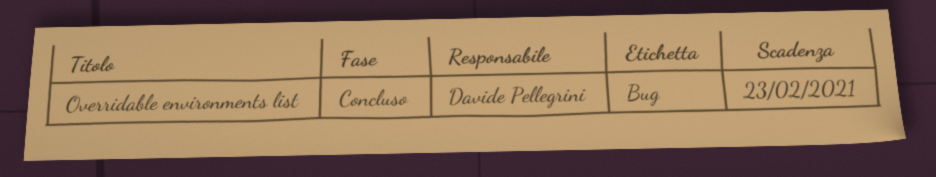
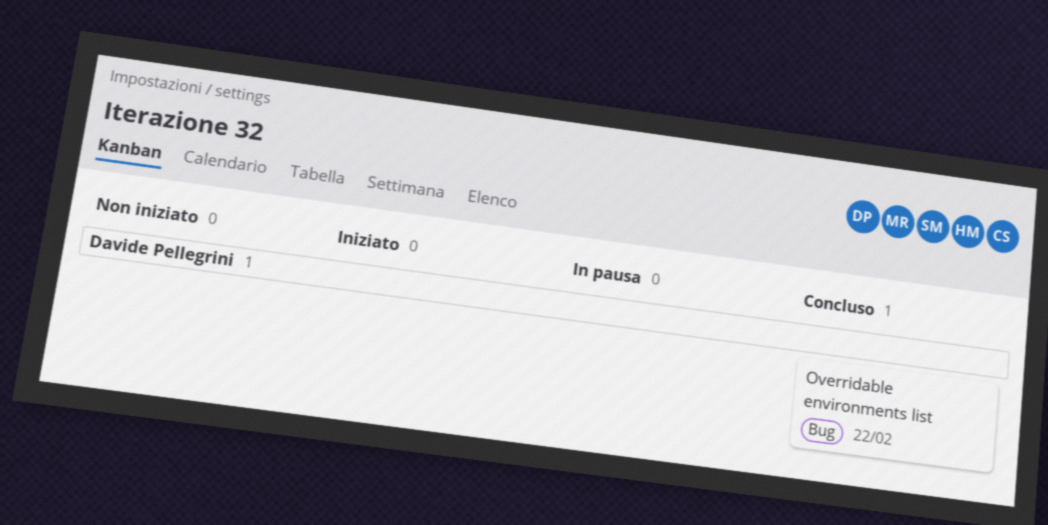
Overridable environments list, due: Feb 23 -> Feb 22

